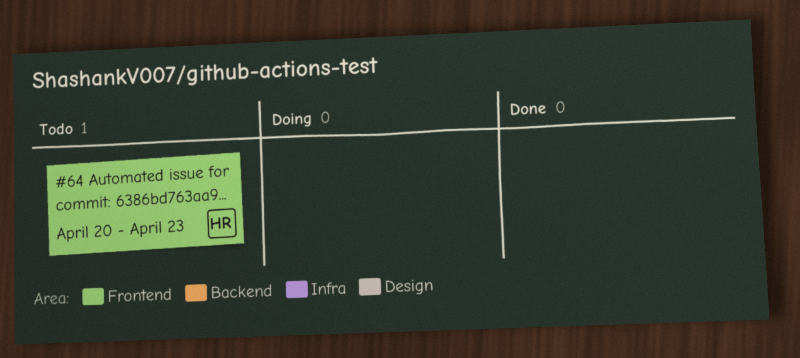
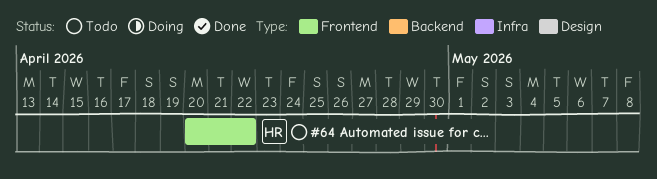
#64, due: Apr 23 -> Apr 22

